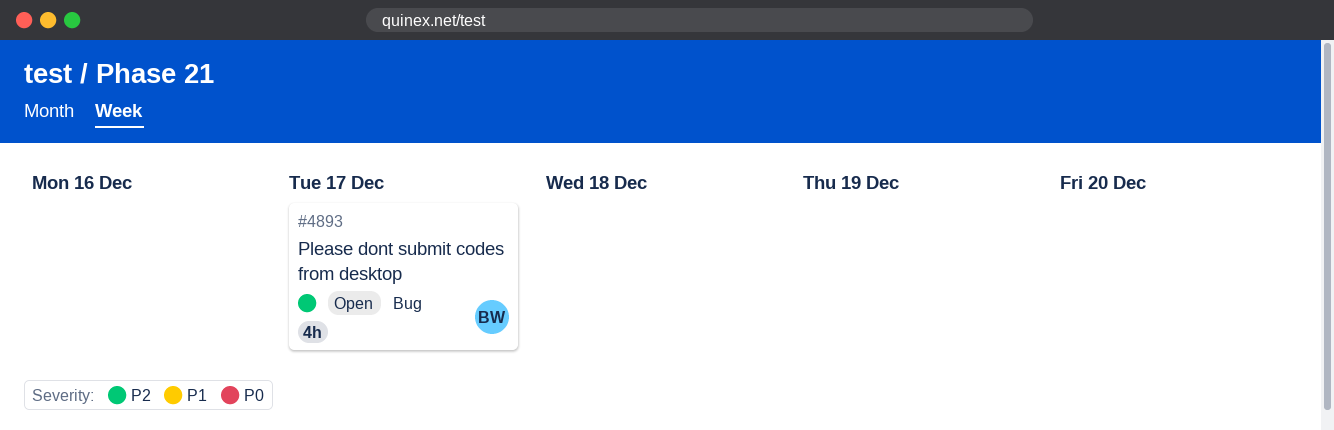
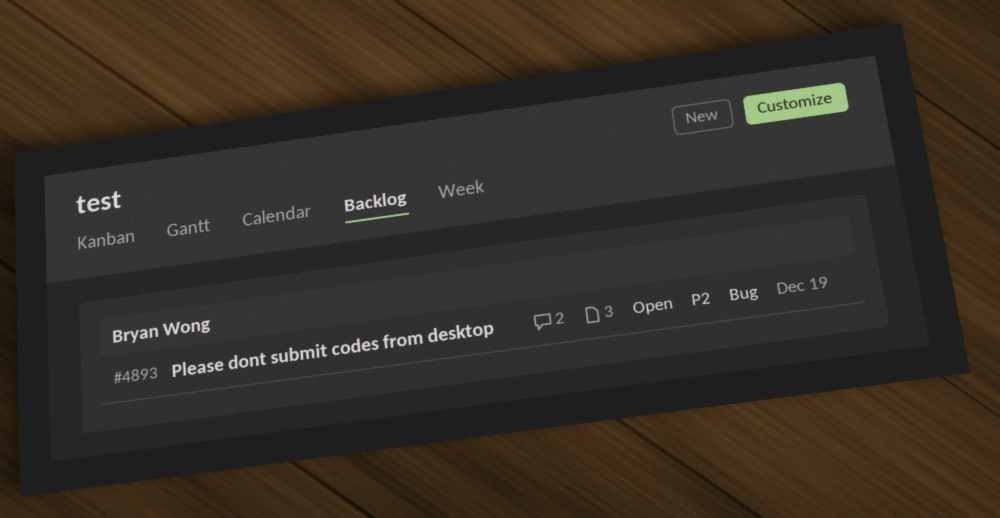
#4893, due: Dec 17 -> Dec 19

